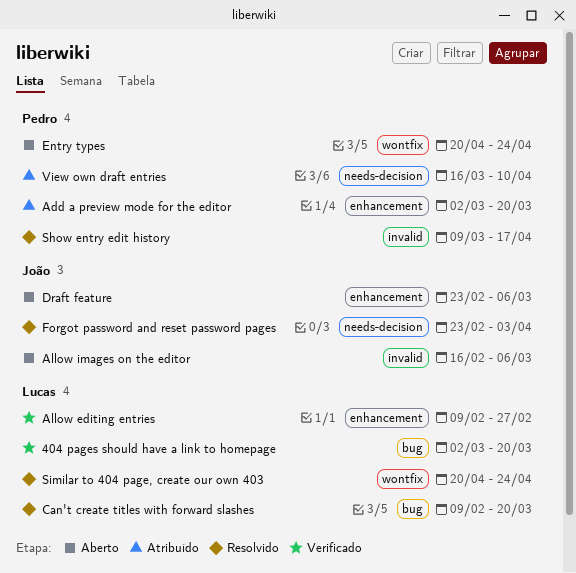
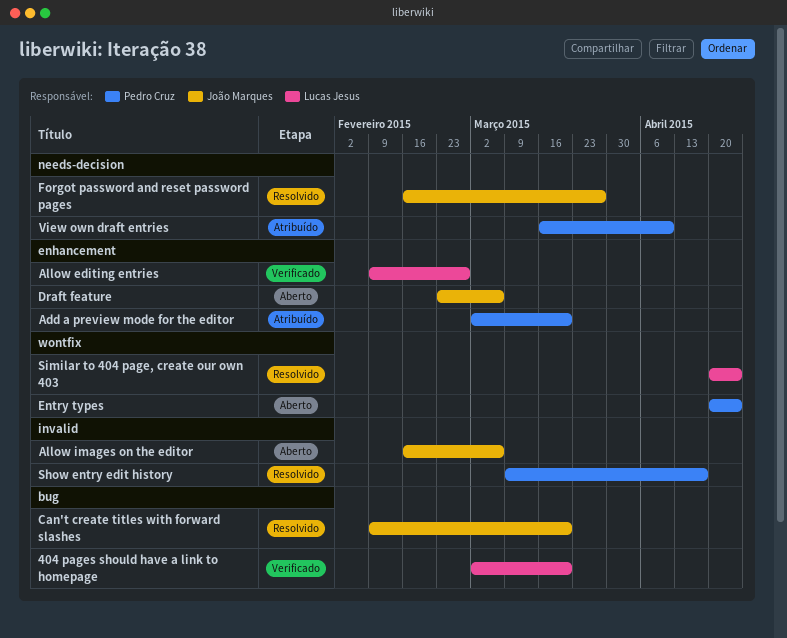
Can't create titles with forward slashes, owner: Lucas Jesus -> João Marques
Forgot password and reset password pages, start: Feb 23 -> Feb 16
Forgot password and reset password pages, due: Apr 3 -> Mar 27

